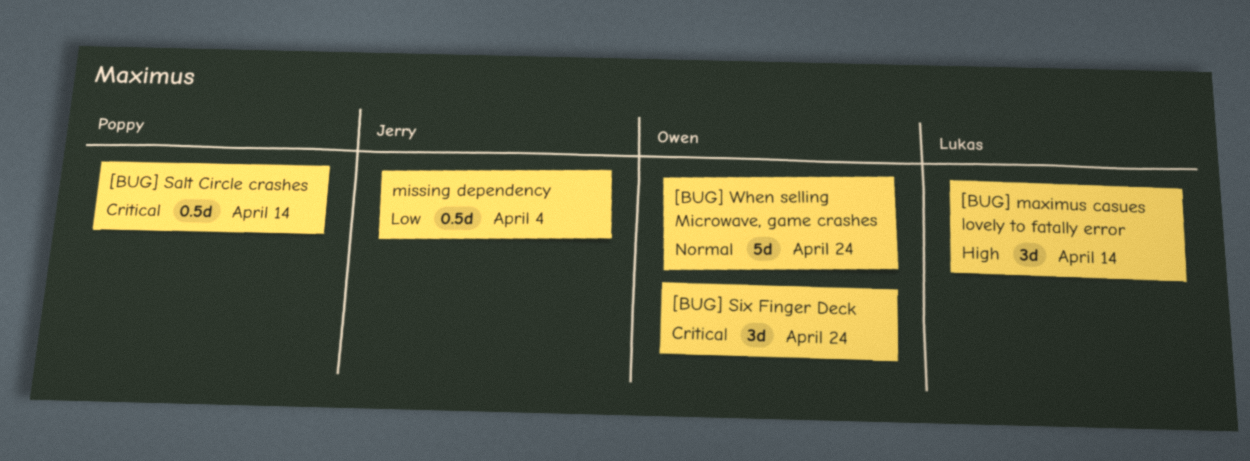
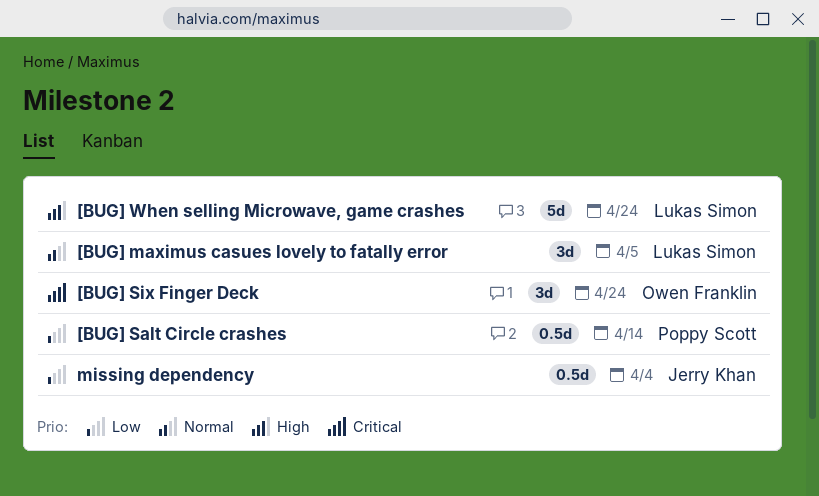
[BUG] maximus casues lovely to fatally error, priority: High -> Normal
[BUG] maximus casues lovely to fatally error, due: Apr 14 -> Apr 5
[BUG] Salt Circle crashes, priority: Critical -> Low
[BUG] When selling Microwave, game crashes, owner: Owen Franklin -> Lukas Simon
[BUG] When selling Microwave, game crashes, priority: Normal -> High

